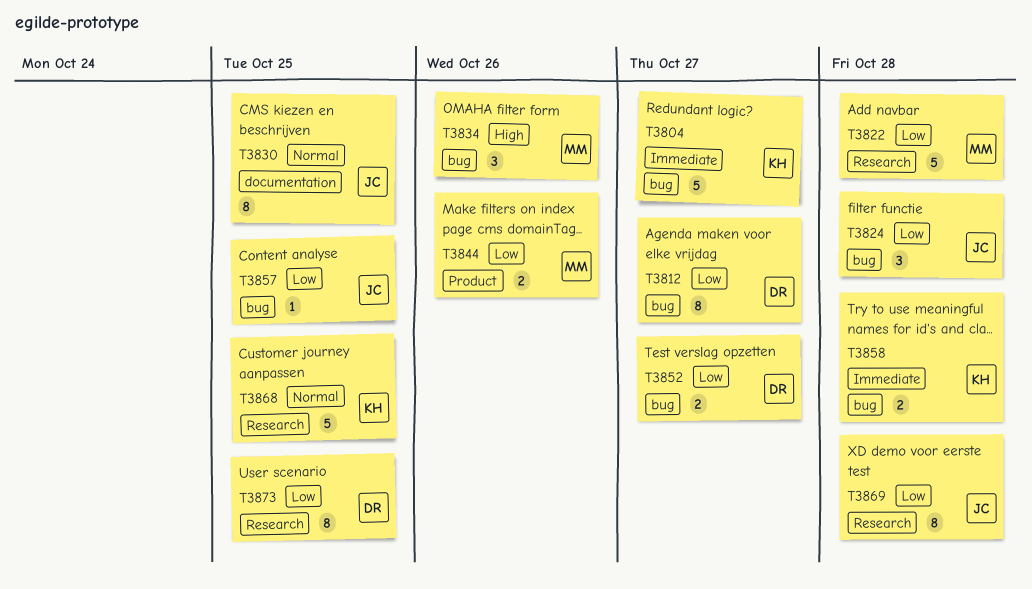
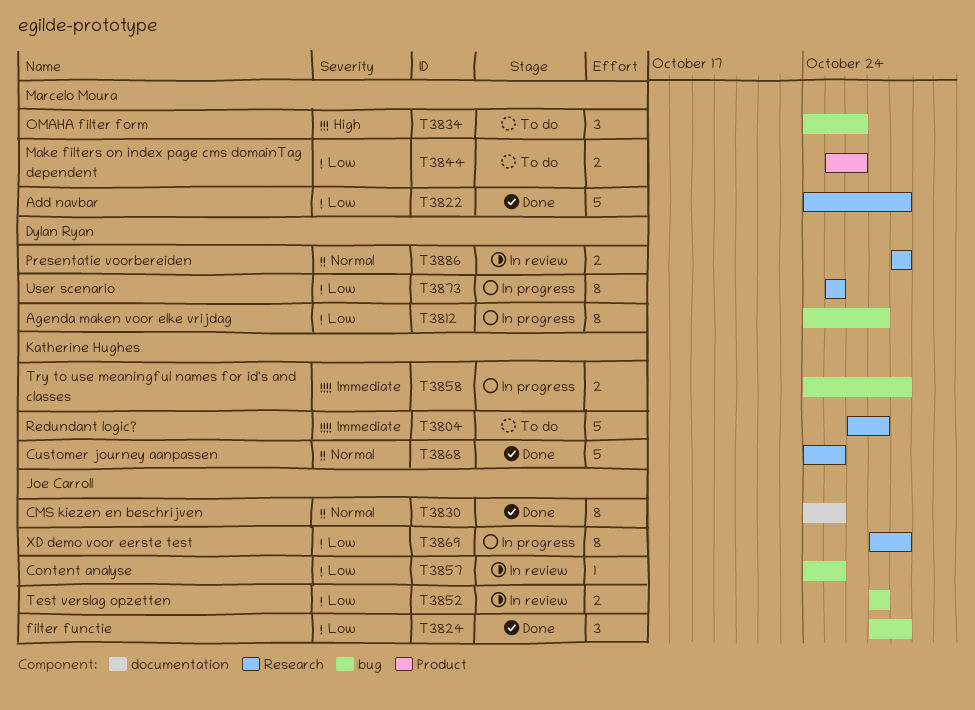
T3804, label: bug -> Research
T3852, owner: Dylan Ryan -> Joe Carroll
T3886: none -> present

